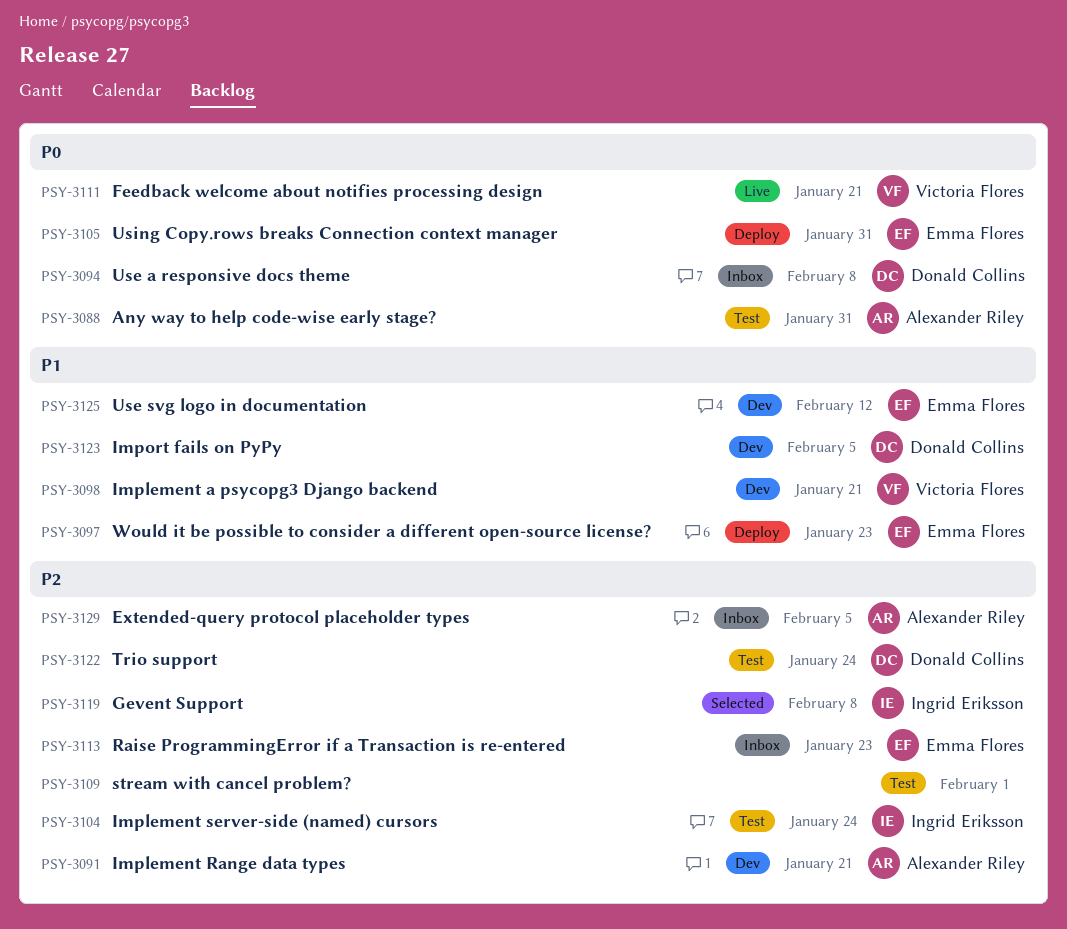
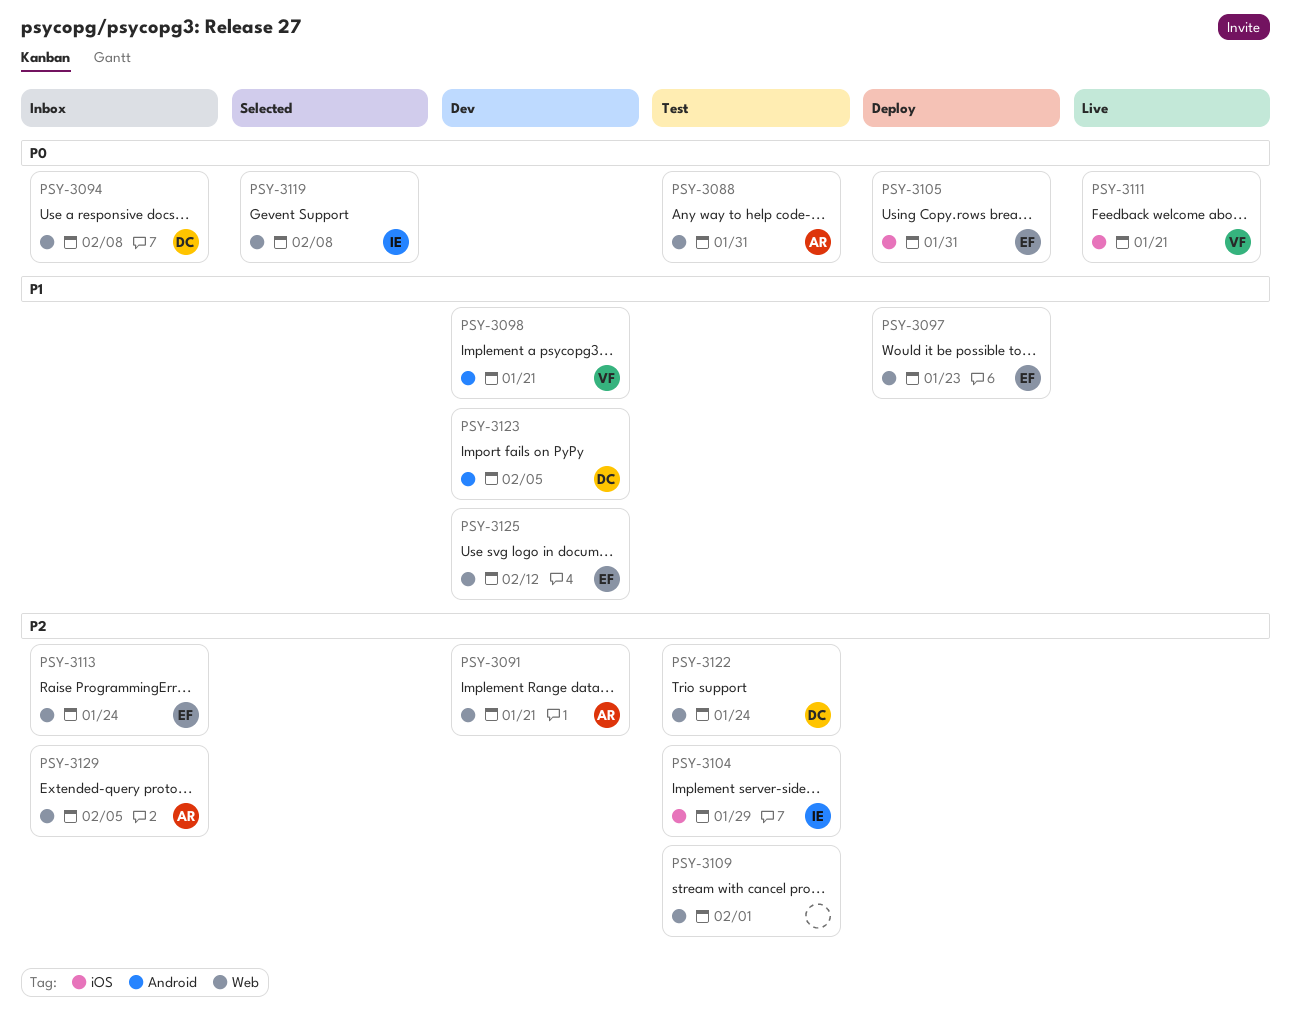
PSY-3104, due: Jan 24 -> Jan 29
PSY-3113, due: Jan 23 -> Jan 24
PSY-3119, priority: P2 -> P0

